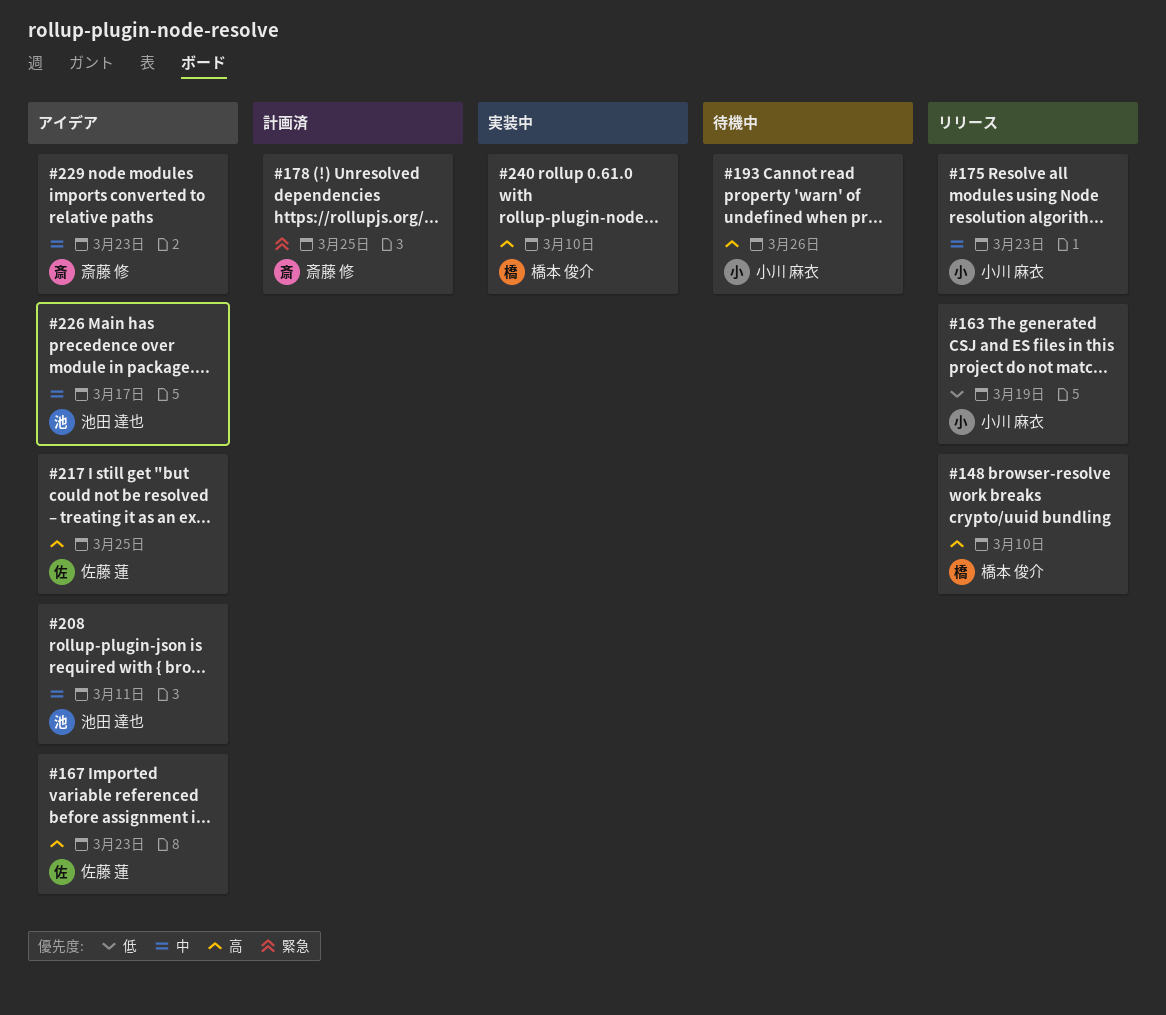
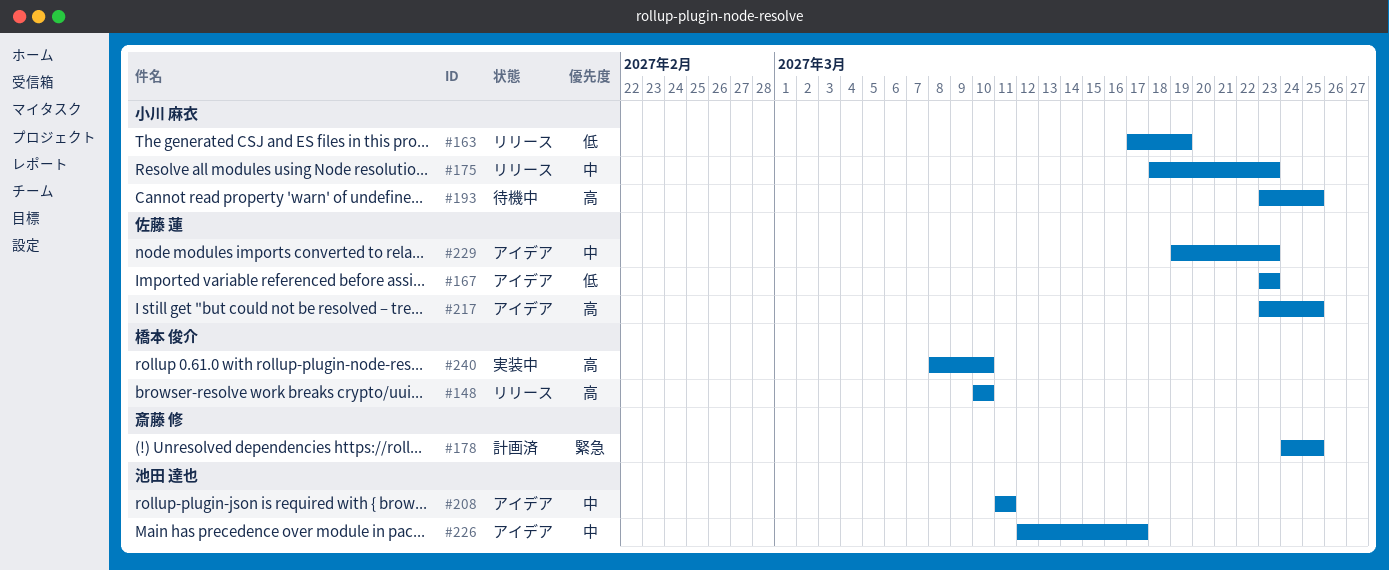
#167, priority: 高 -> 低
#193, due: Mar 26 -> Mar 25
#229, owner: 斎藤 修 -> 佐藤 蓮

